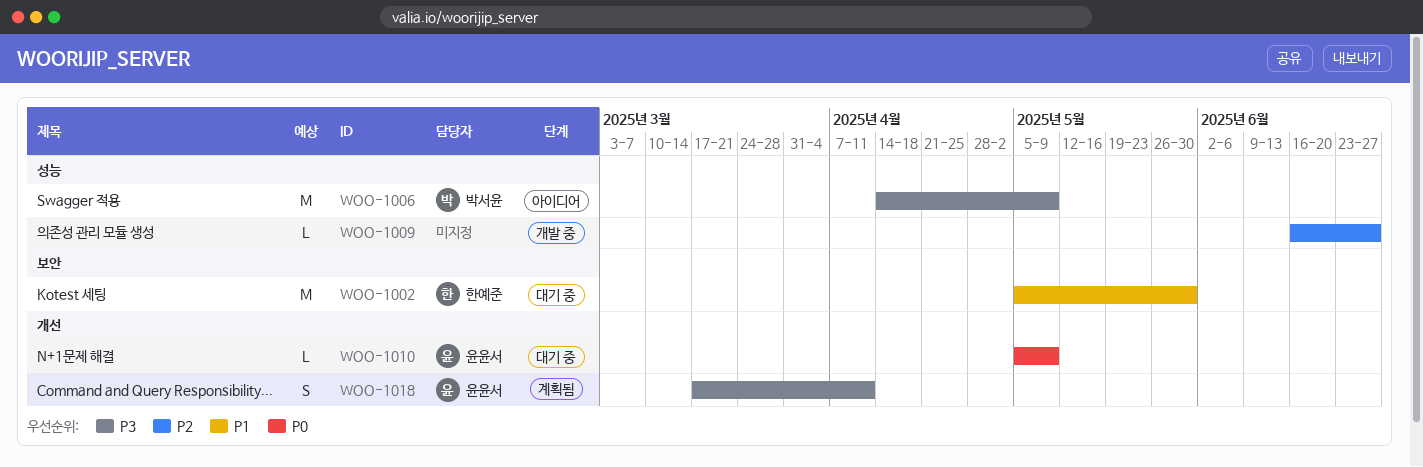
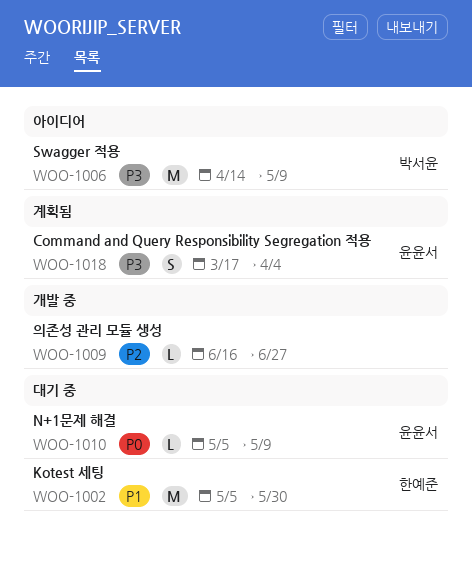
WOO-1018, due: Apr 11 -> Apr 4

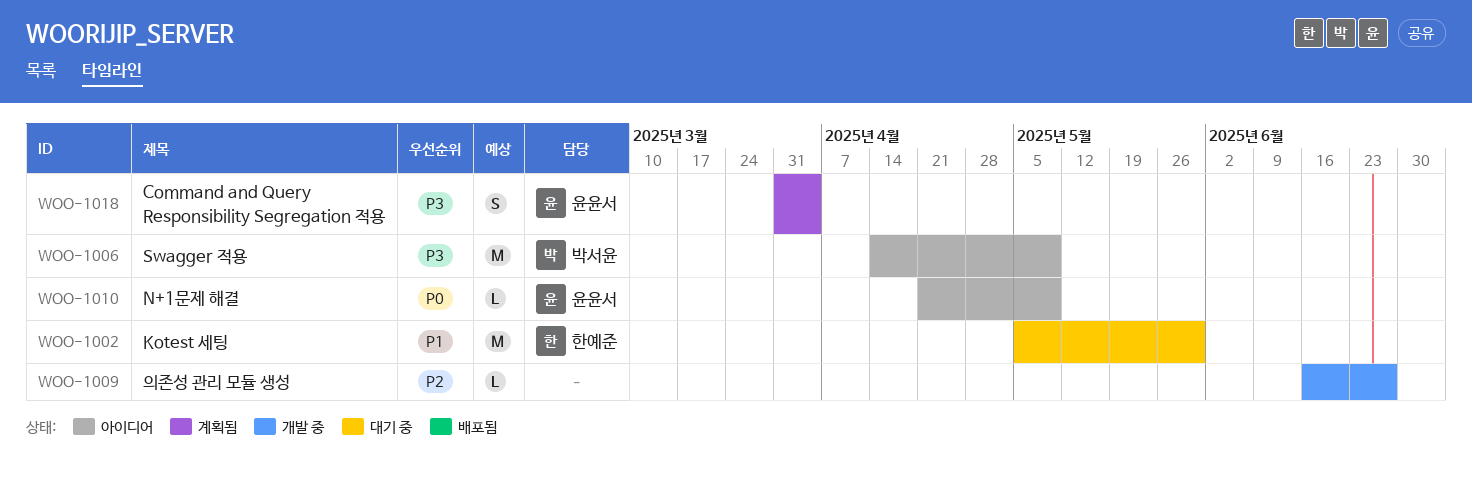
WOO-1010, status: 대기 중 -> 아이디어
WOO-1010, start: May 5 -> Apr 21
WOO-1018, start: Mar 17 -> Mar 31

